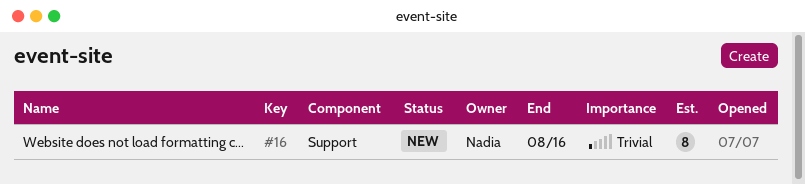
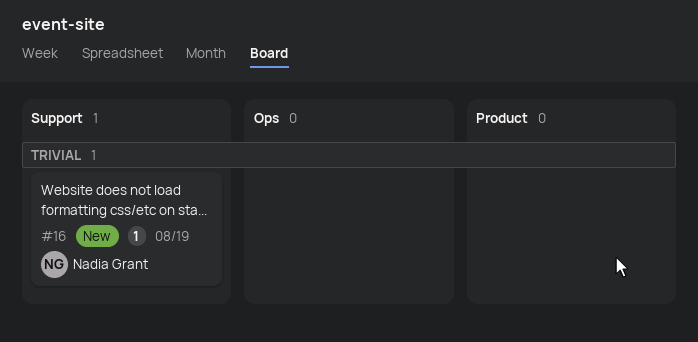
#16, estimate: 8 -> 1
#16, due: Aug 16 -> Aug 19

